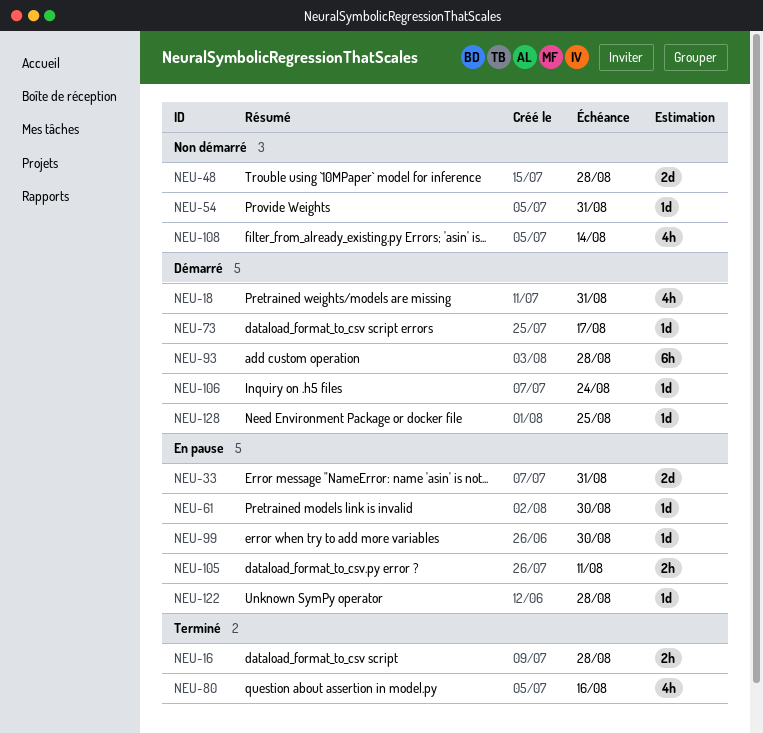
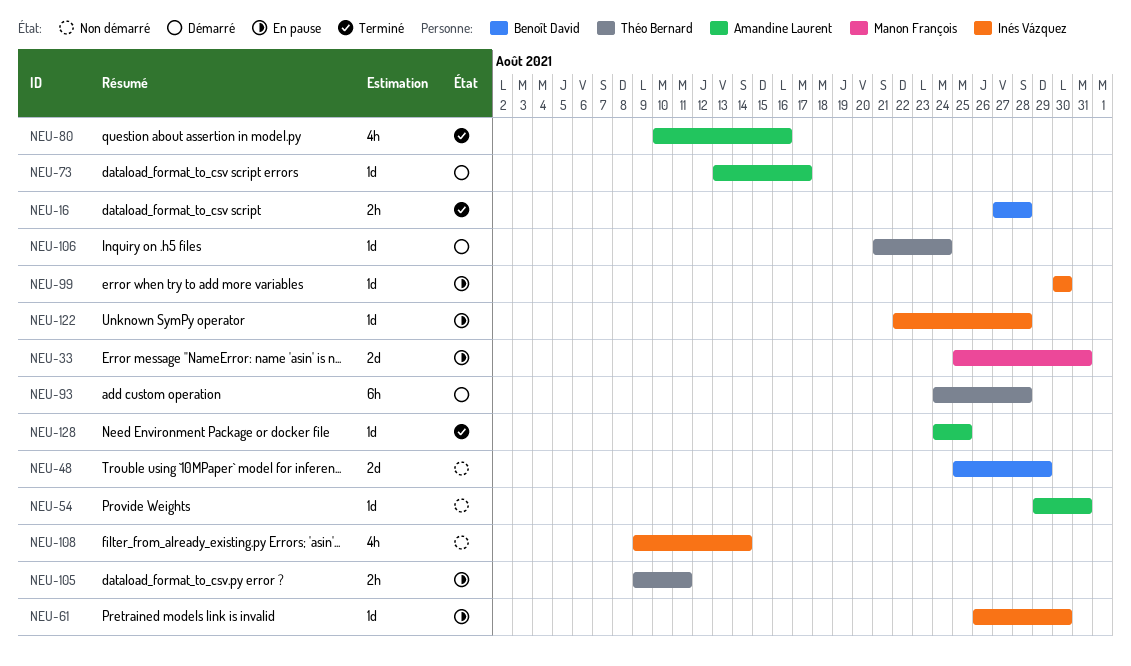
NEU-18: present -> none
NEU-48, due: Aug 28 -> Aug 29
NEU-128, status: Démarré -> Terminé

